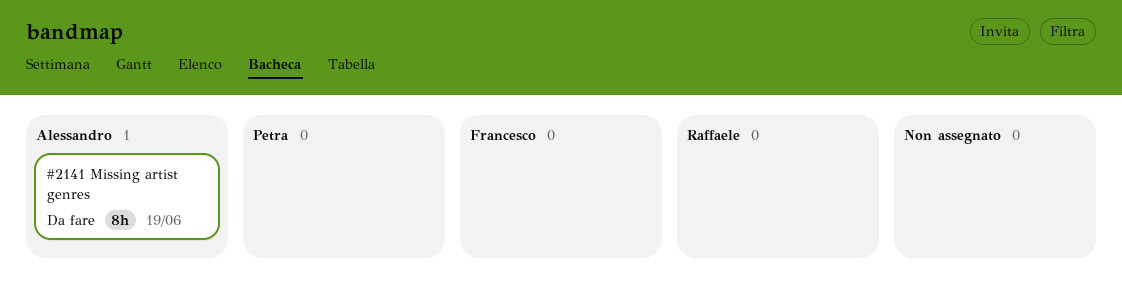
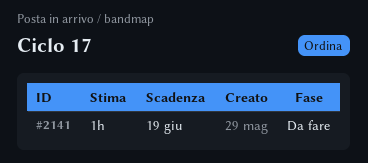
#2141, estimate: 8h -> 1h

